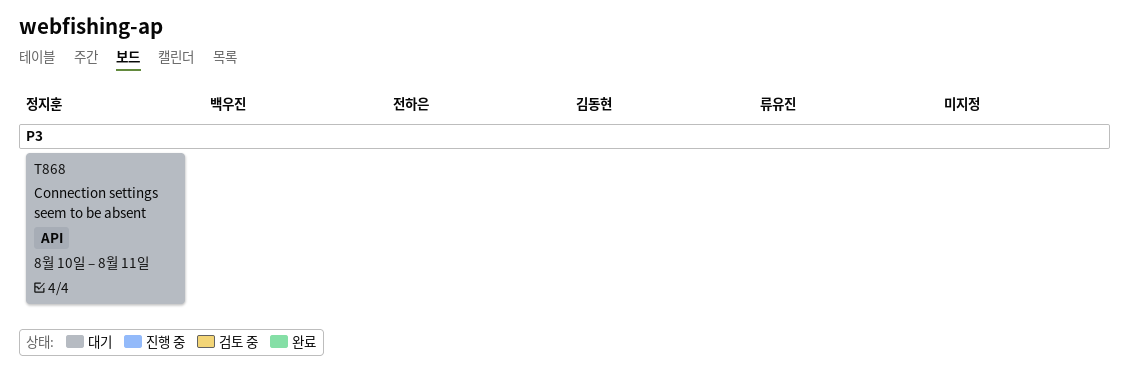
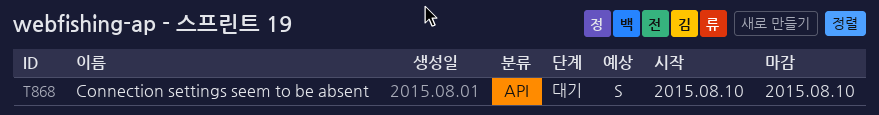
T868, due: Aug 11 -> Aug 10

